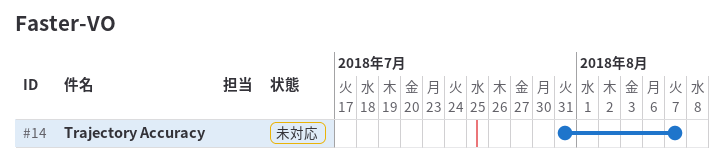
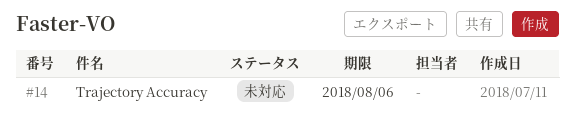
#14, due: Aug 7 -> Aug 6

